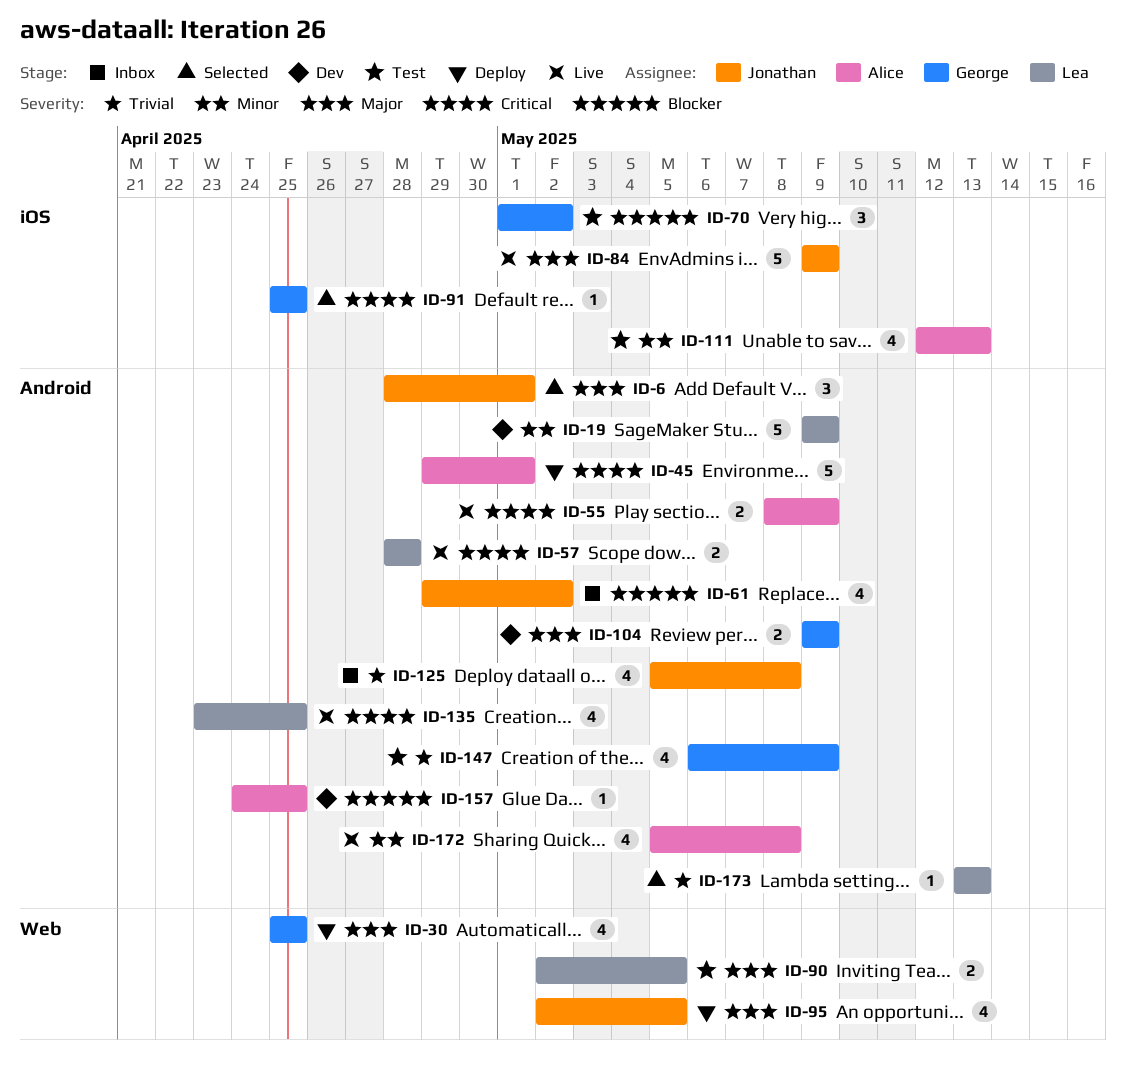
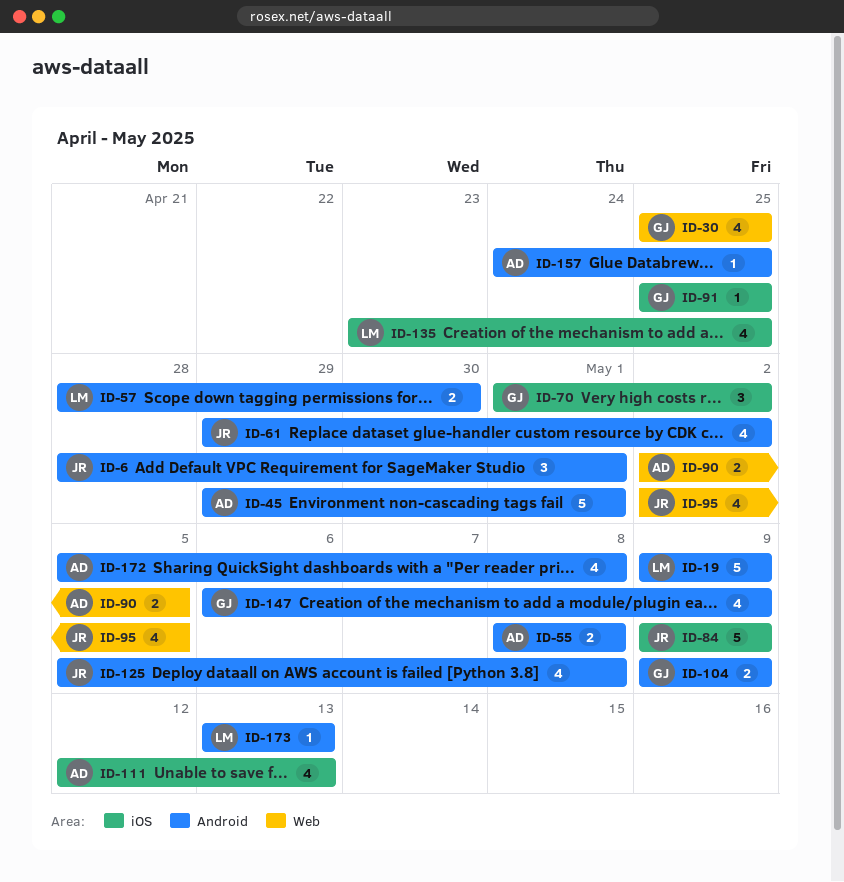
ID-55, due: May 9 -> May 8
ID-57, due: Apr 28 -> Apr 30
ID-90, owner: Lea -> Alice
ID-135, label: Android -> iOS

